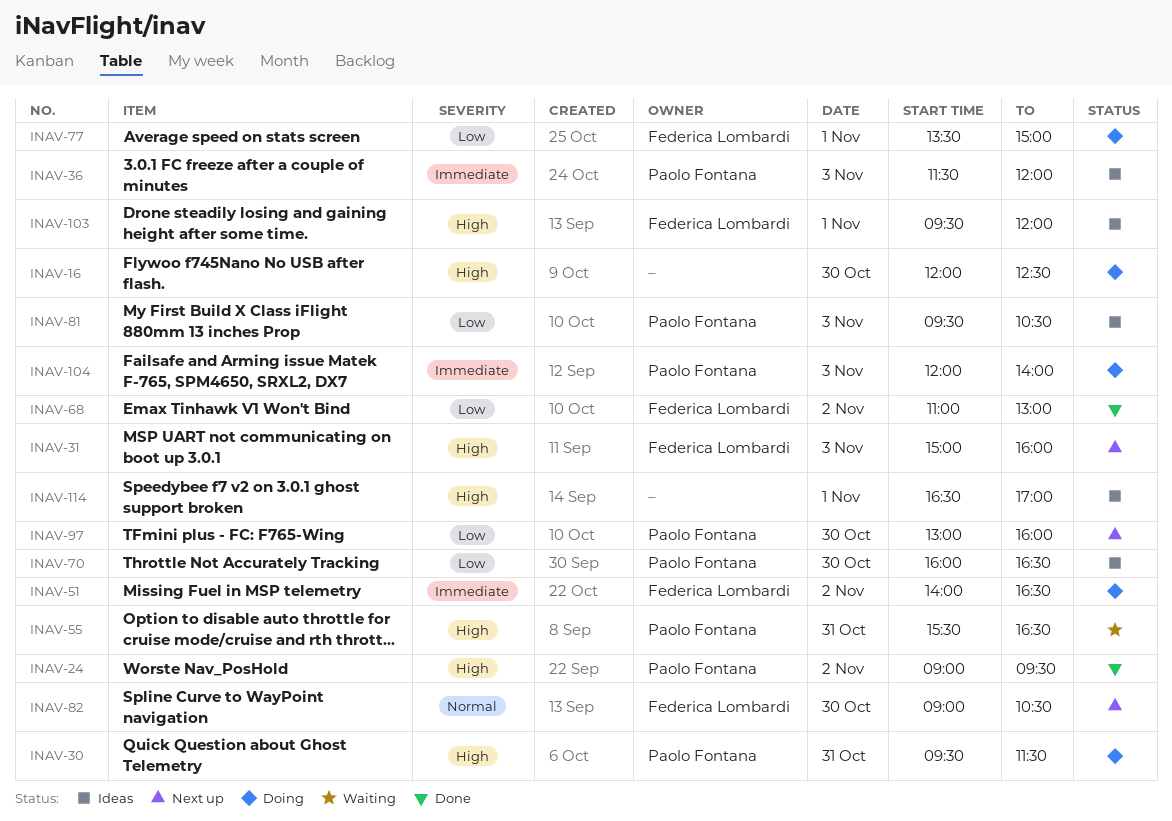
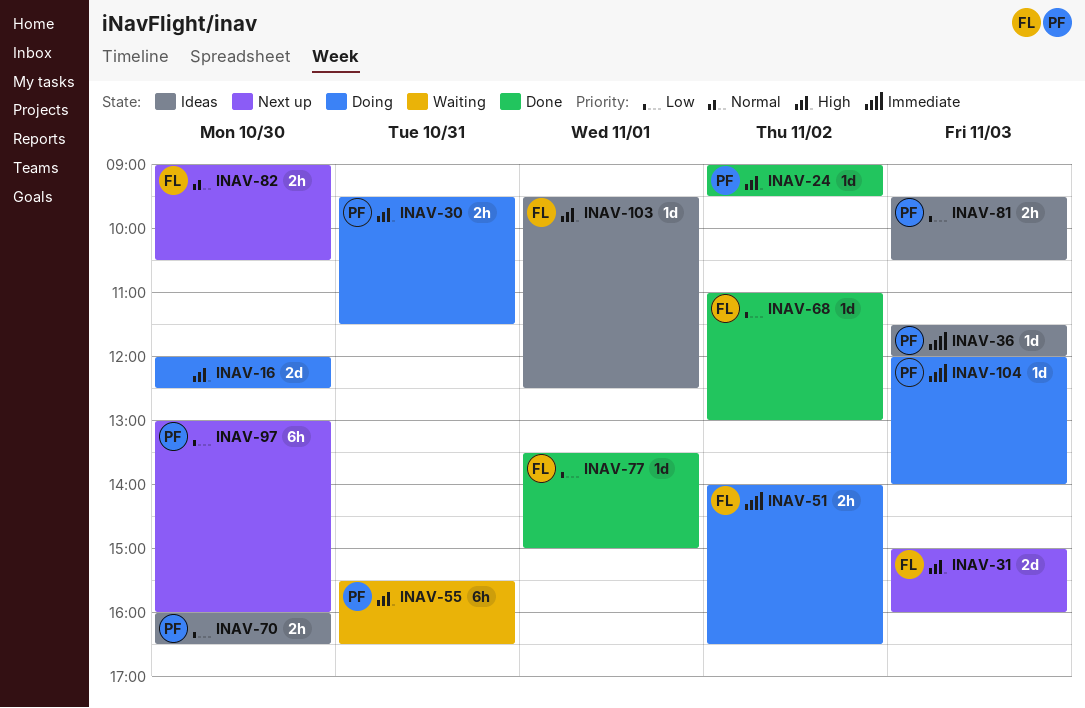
INAV-77, status: Doing -> Done
INAV-103, ends: 12:00 -> 12:30
INAV-114: present -> none

